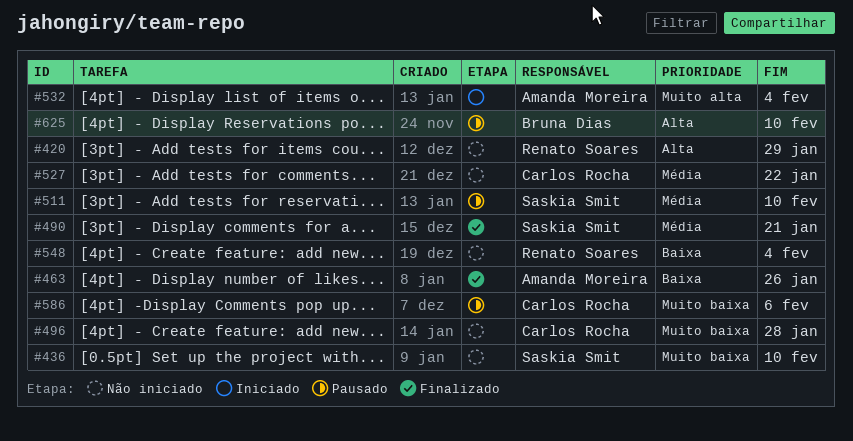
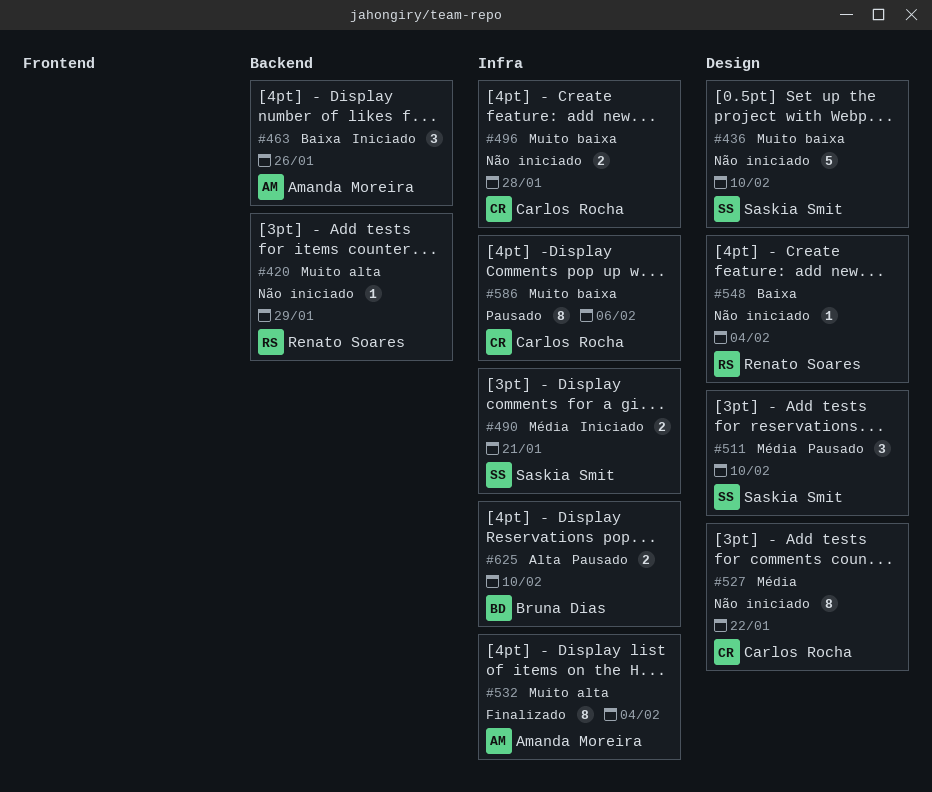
#420, priority: Alta -> Muito alta
#463, status: Finalizado -> Iniciado
#490, status: Finalizado -> Iniciado
#532, status: Iniciado -> Finalizado

